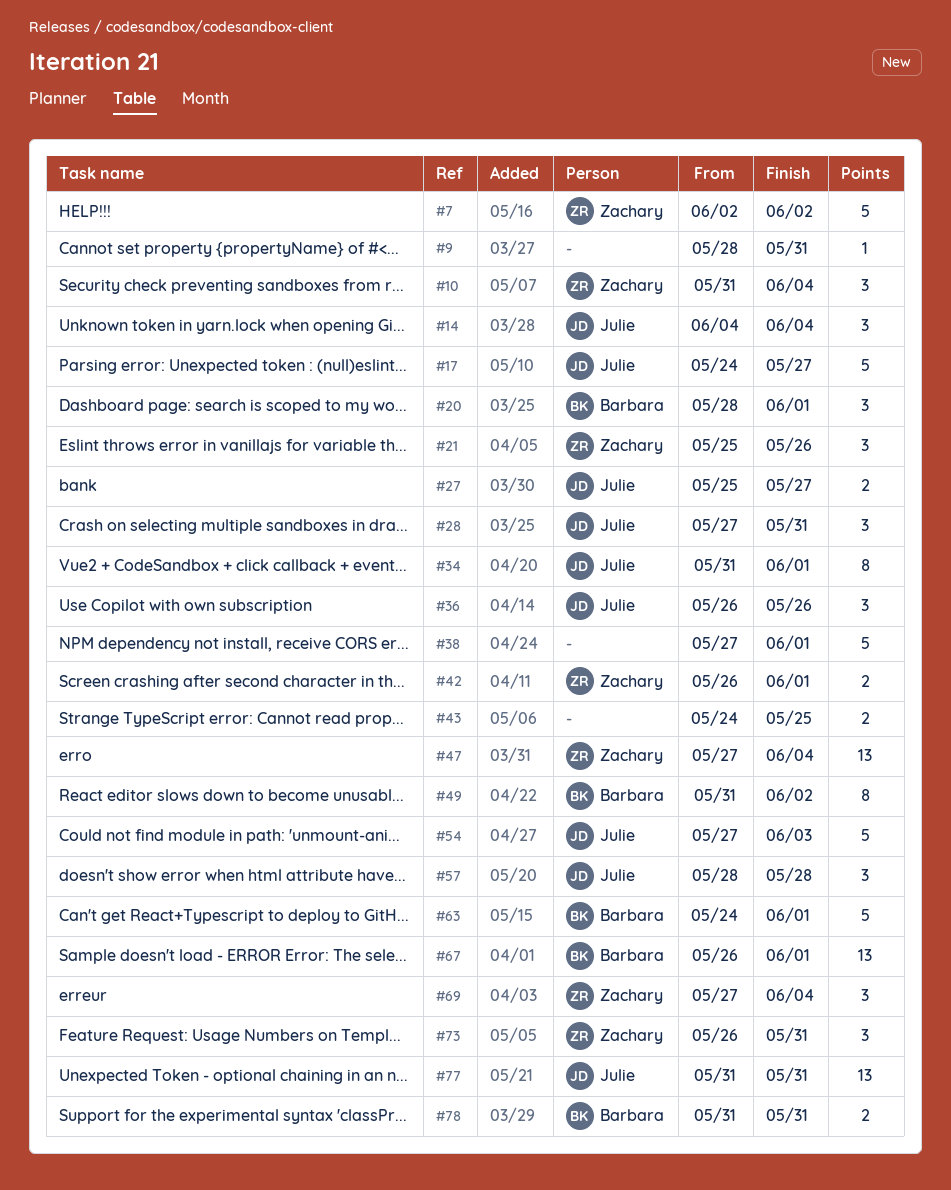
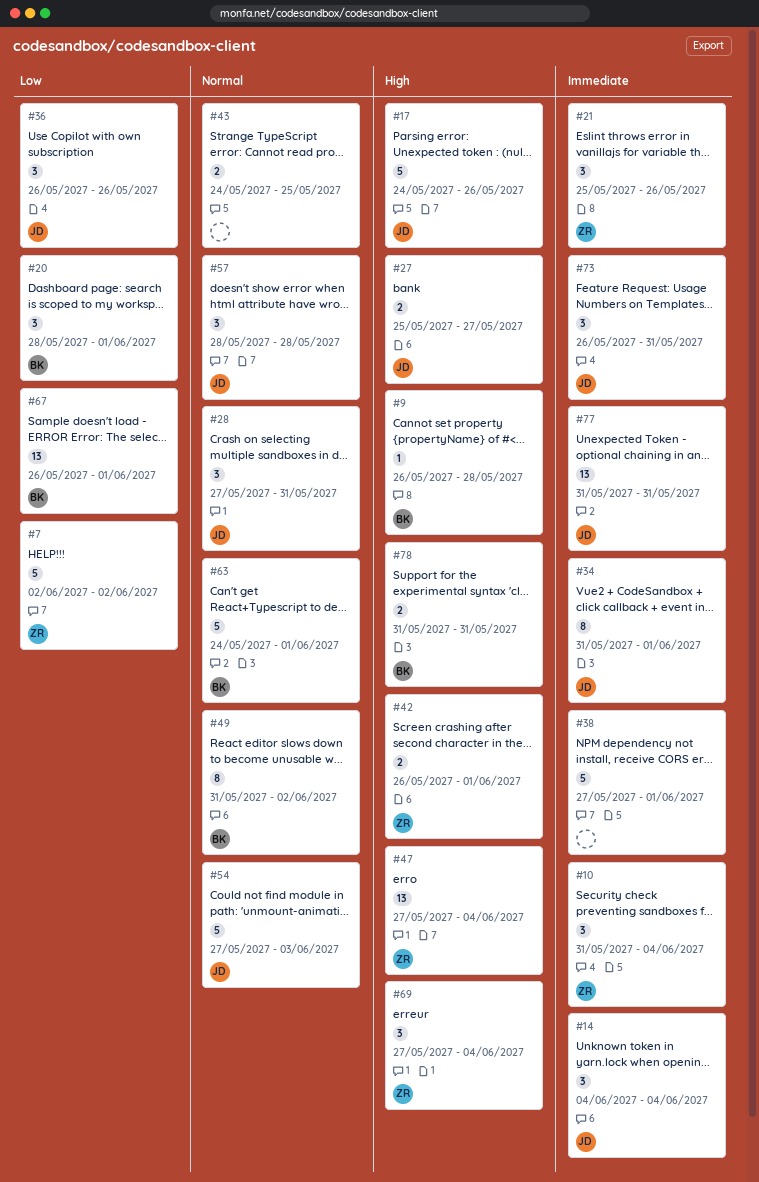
#9, owner: none -> Barbara
#9, start: May 28 -> May 26
#9, due: May 31 -> May 28
#17, due: May 27 -> May 26
#73, owner: Zachary -> Julie

